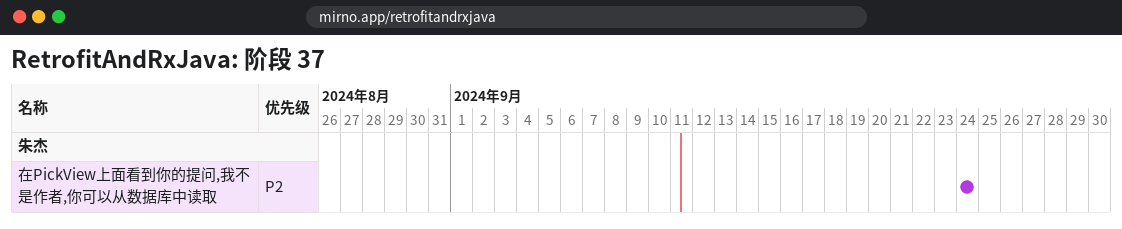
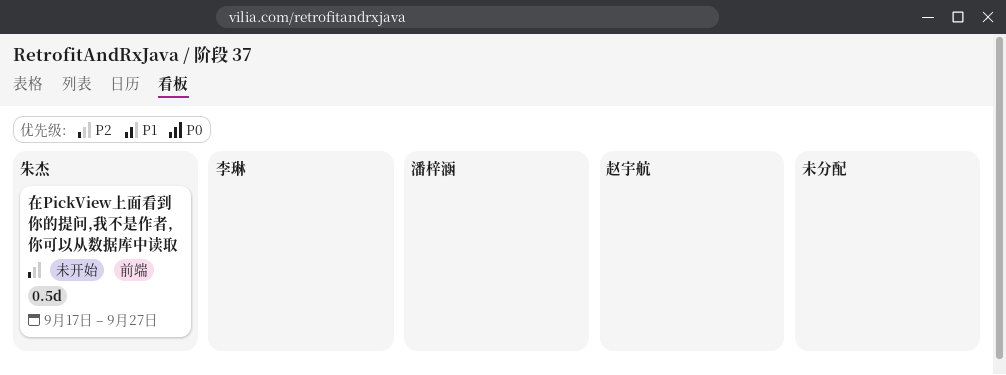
在PickView上面看到你的提问,我不是作者,你可以从数据库中读取, start: Sep 24 -> Sep 17
在PickView上面看到你的提问,我不是作者,你可以从数据库中读取, due: Sep 24 -> Sep 27

